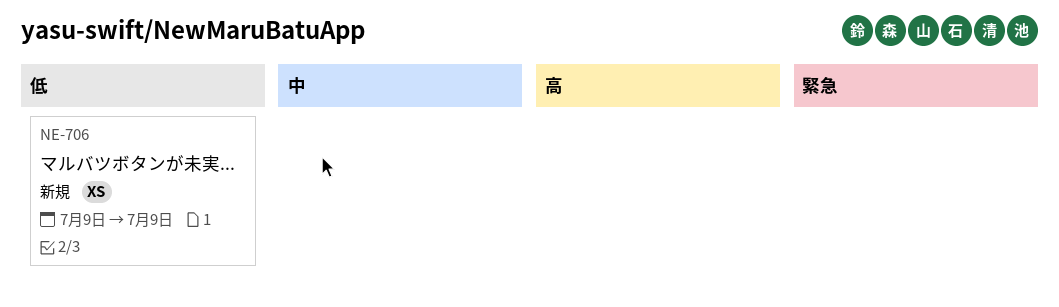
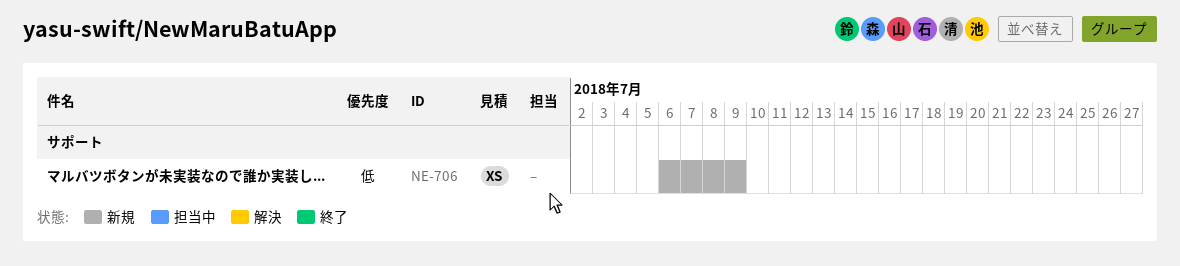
NE-706, start: Jul 9 -> Jul 6

